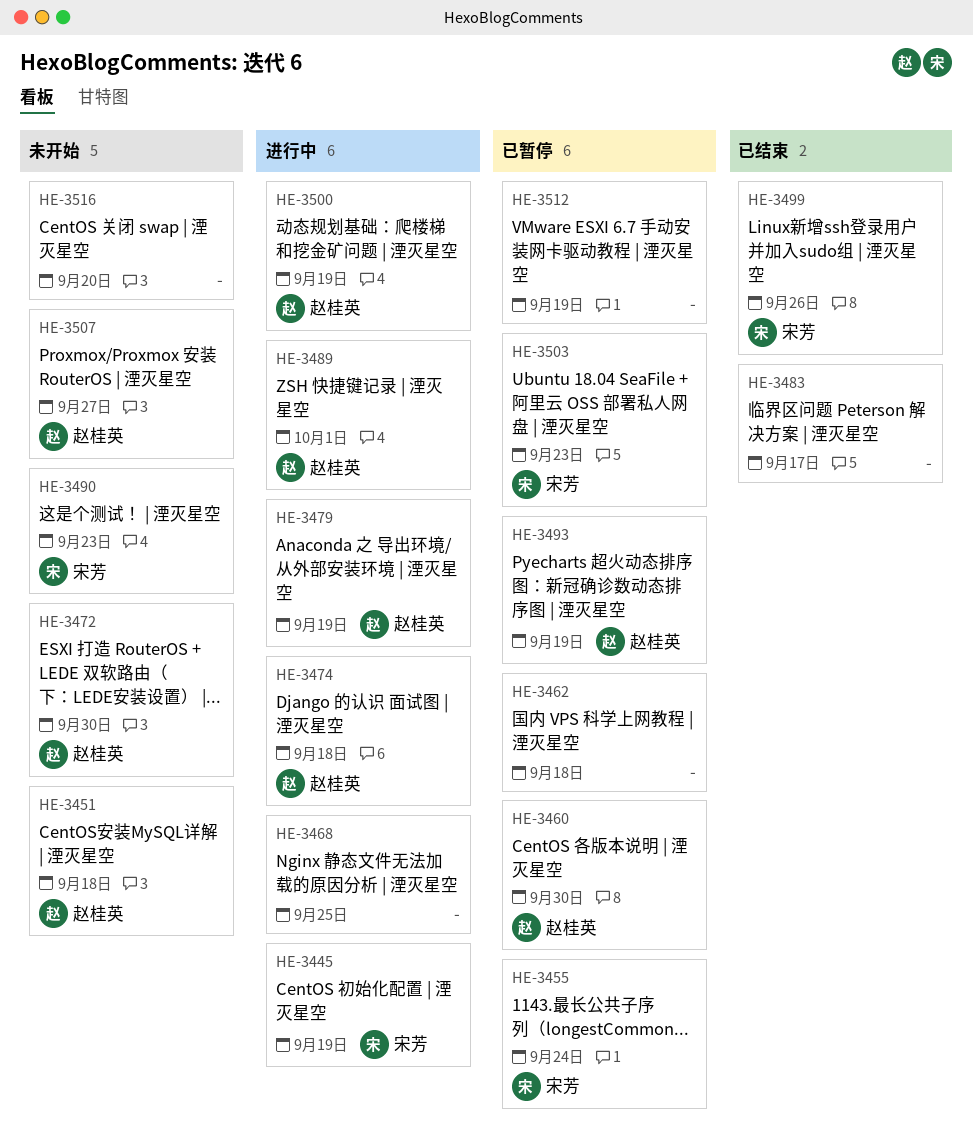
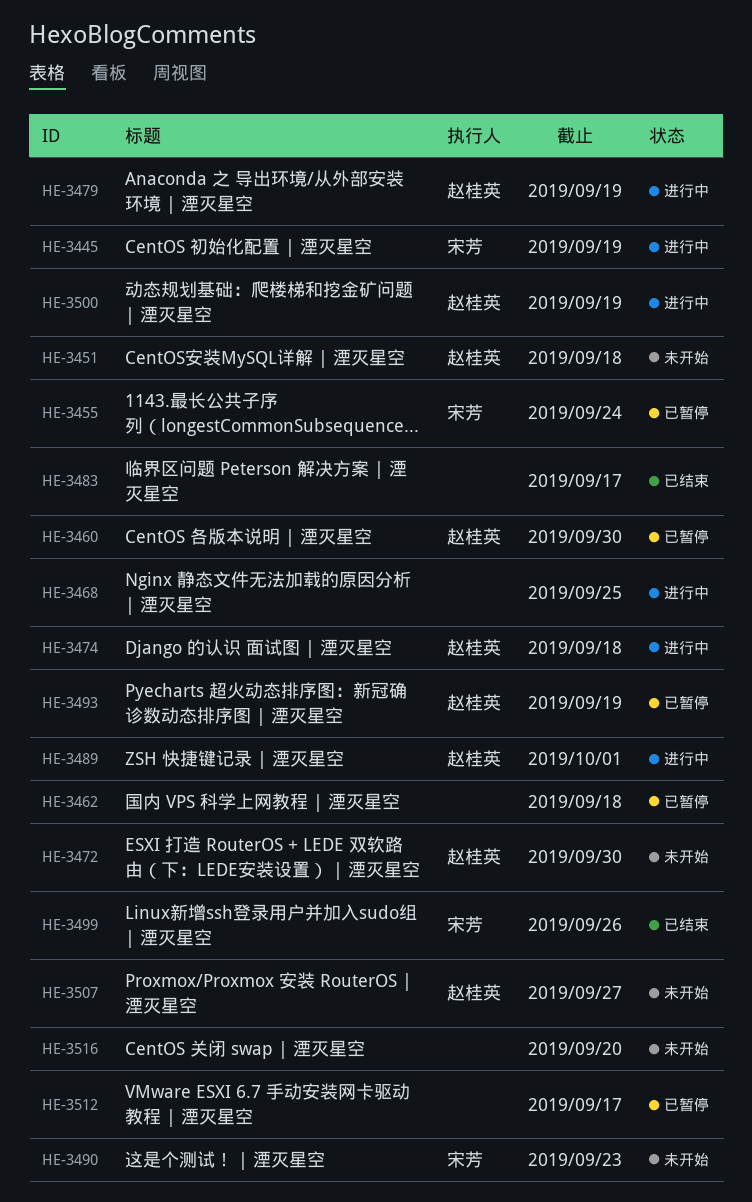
HE-3503: present -> none
HE-3512, due: Sep 19 -> Sep 17

